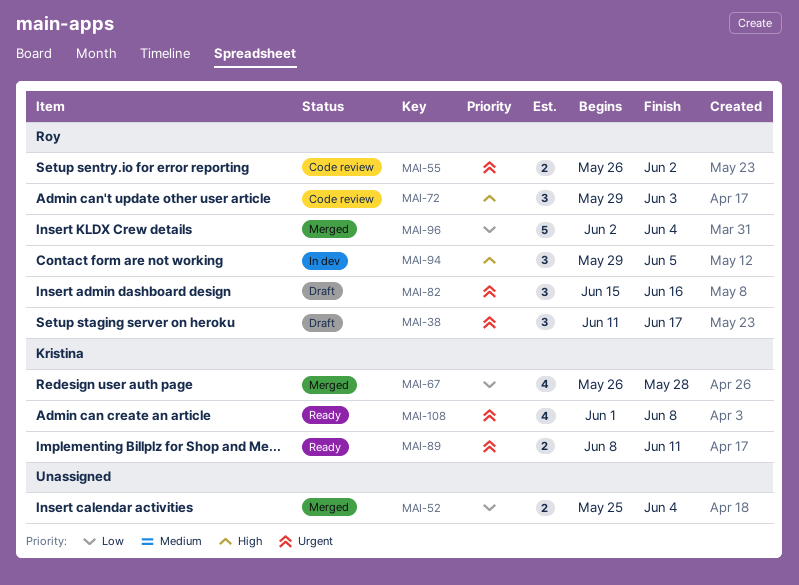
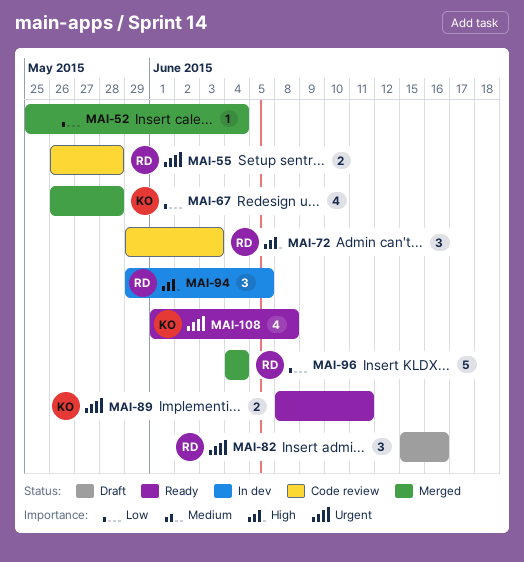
MAI-38: present -> none
MAI-52, estimate: 2 -> 1
MAI-55, due: Jun 2 -> May 28
MAI-96, start: Jun 2 -> Jun 4

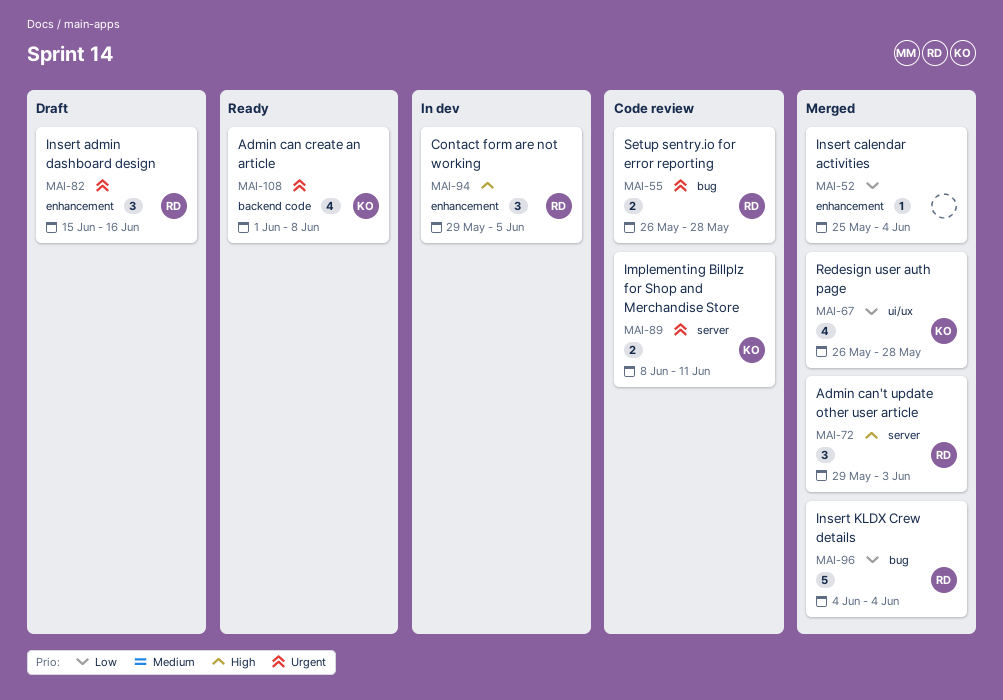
MAI-72, status: Code review -> Merged
MAI-89, status: Ready -> Code review

